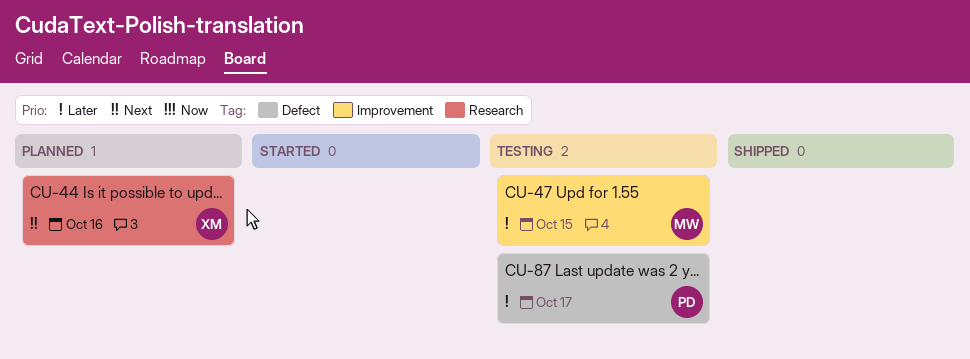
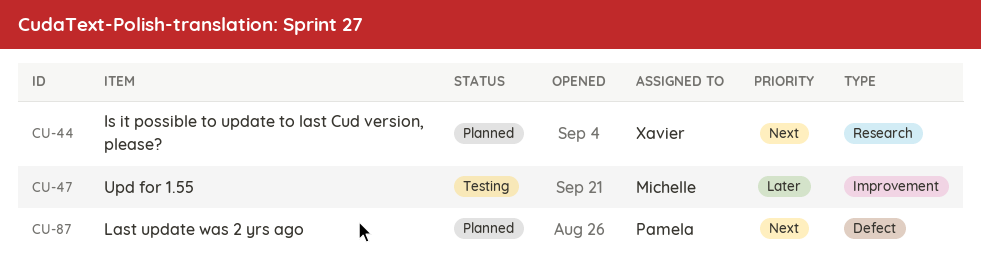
CU-87, status: Testing -> Planned
CU-87, priority: Later -> Next

